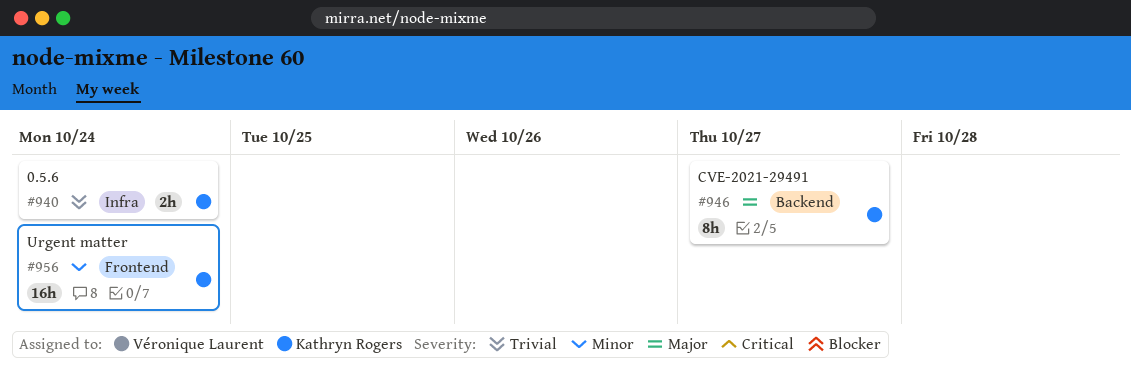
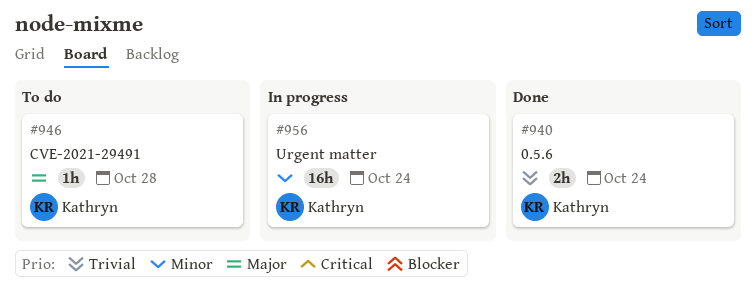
#946, estimate: 8h -> 1h
#946, due: Oct 27 -> Oct 28

